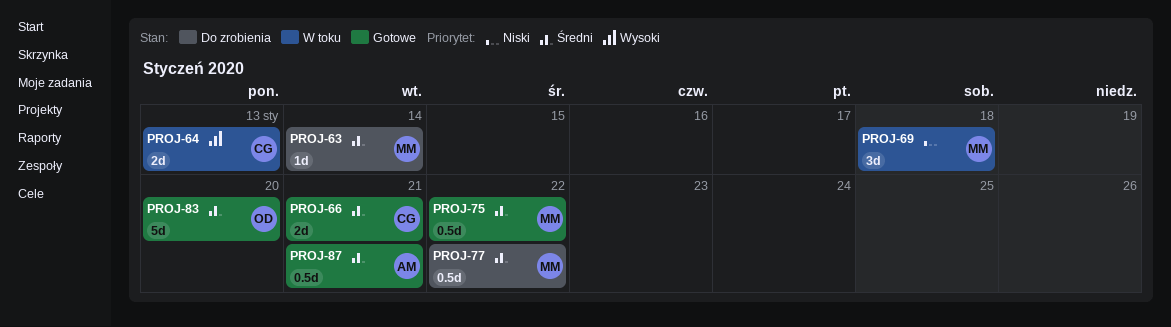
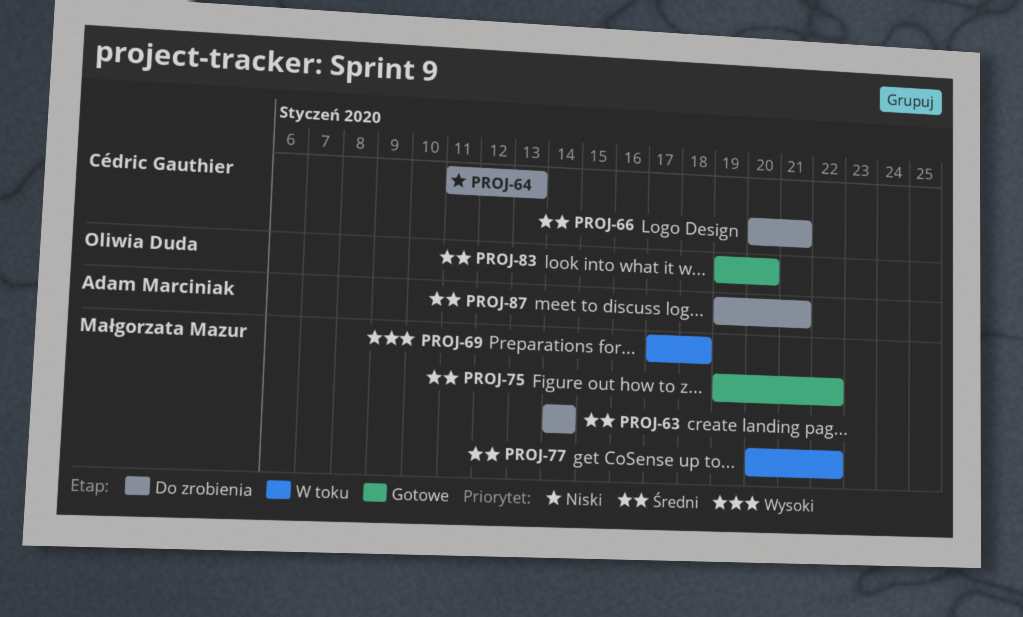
PROJ-64, status: W toku -> Do zrobienia
PROJ-64, priority: Wysoki -> Niski
PROJ-66, status: Gotowe -> Do zrobienia
PROJ-69, priority: Niski -> Wysoki
PROJ-77, status: Do zrobienia -> W toku
PROJ-87, status: Gotowe -> Do zrobienia

